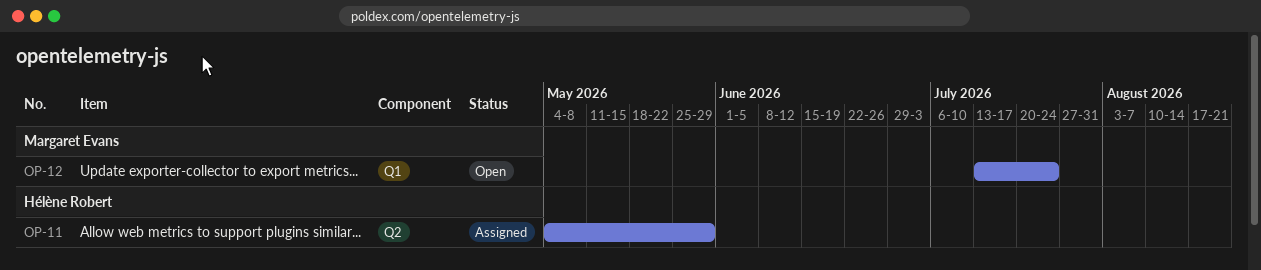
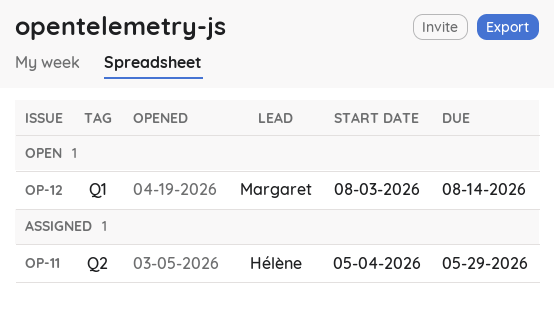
OP-12, start: Jul 13 -> Aug 3
OP-12, due: Jul 24 -> Aug 14

